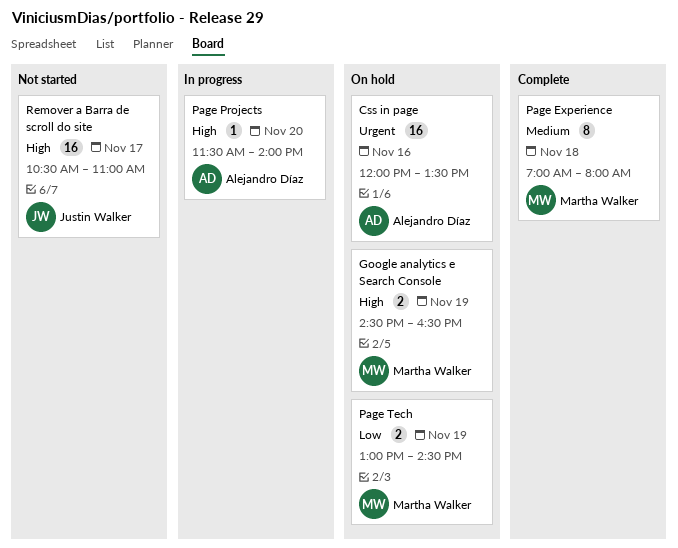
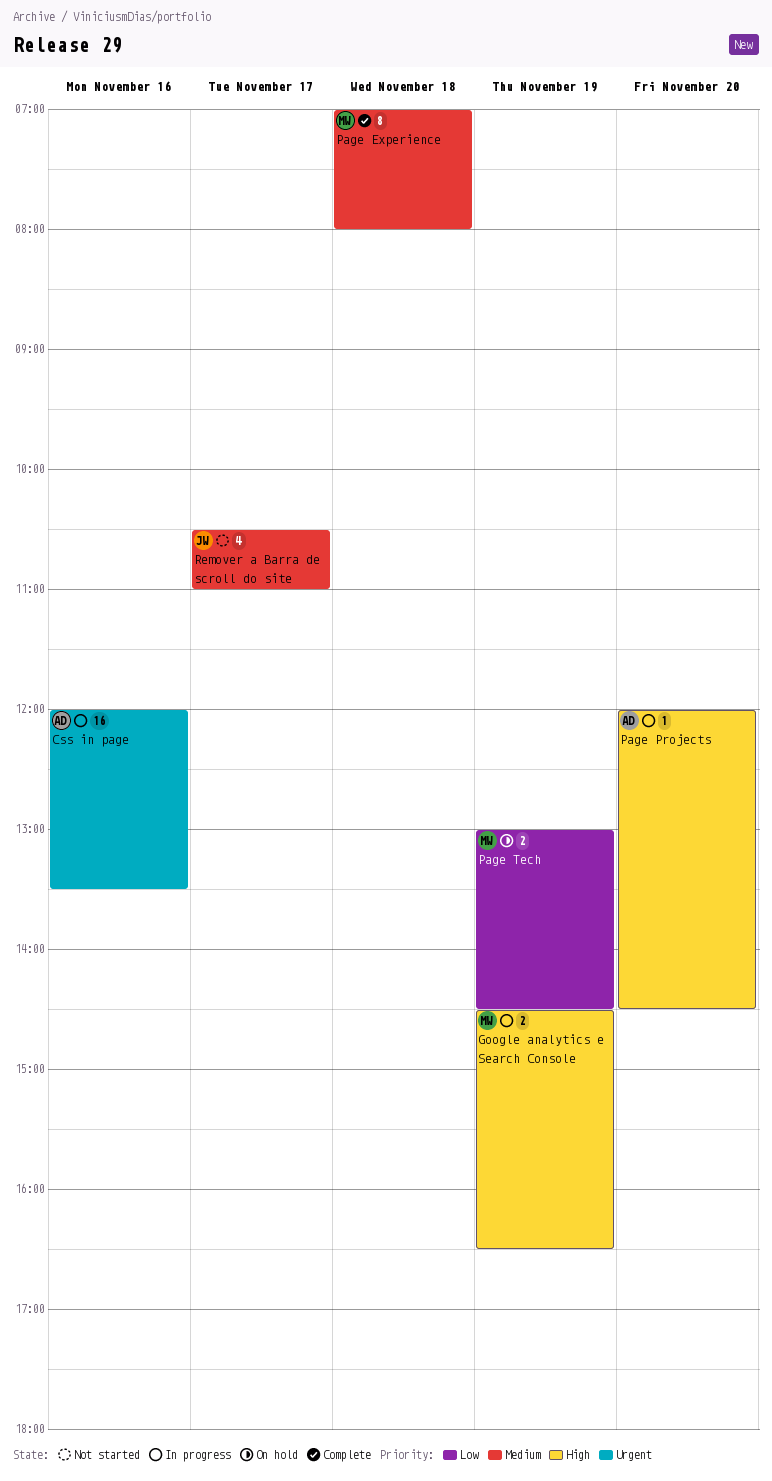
Css in page, status: On hold -> In progress
Google analytics e Search Console, status: On hold -> In progress
Page Projects, begins: 11:30 -> 12:00
Page Projects, ends: 14:00 -> 14:30
Remover a Barra de scroll do site, priority: High -> Medium
Remover a Barra de scroll do site, estimate: 16 -> 4

